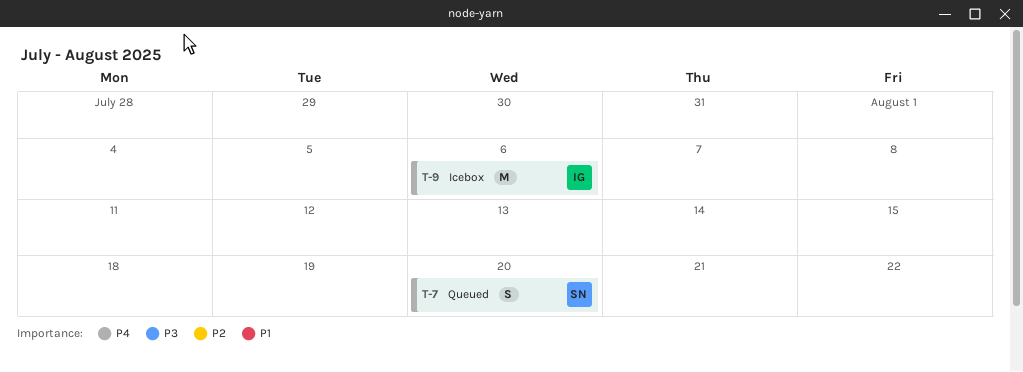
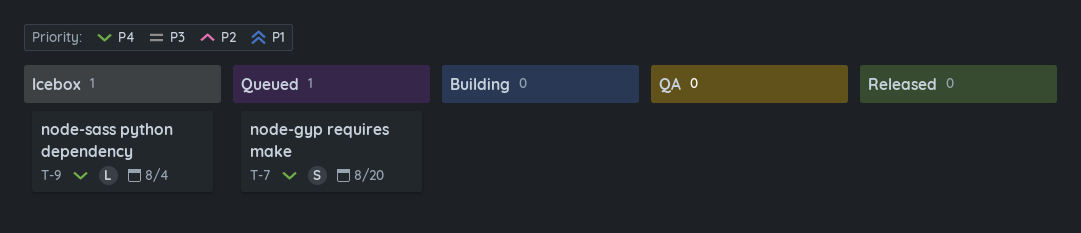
T-9, estimate: M -> L
T-9, due: Aug 6 -> Aug 4

